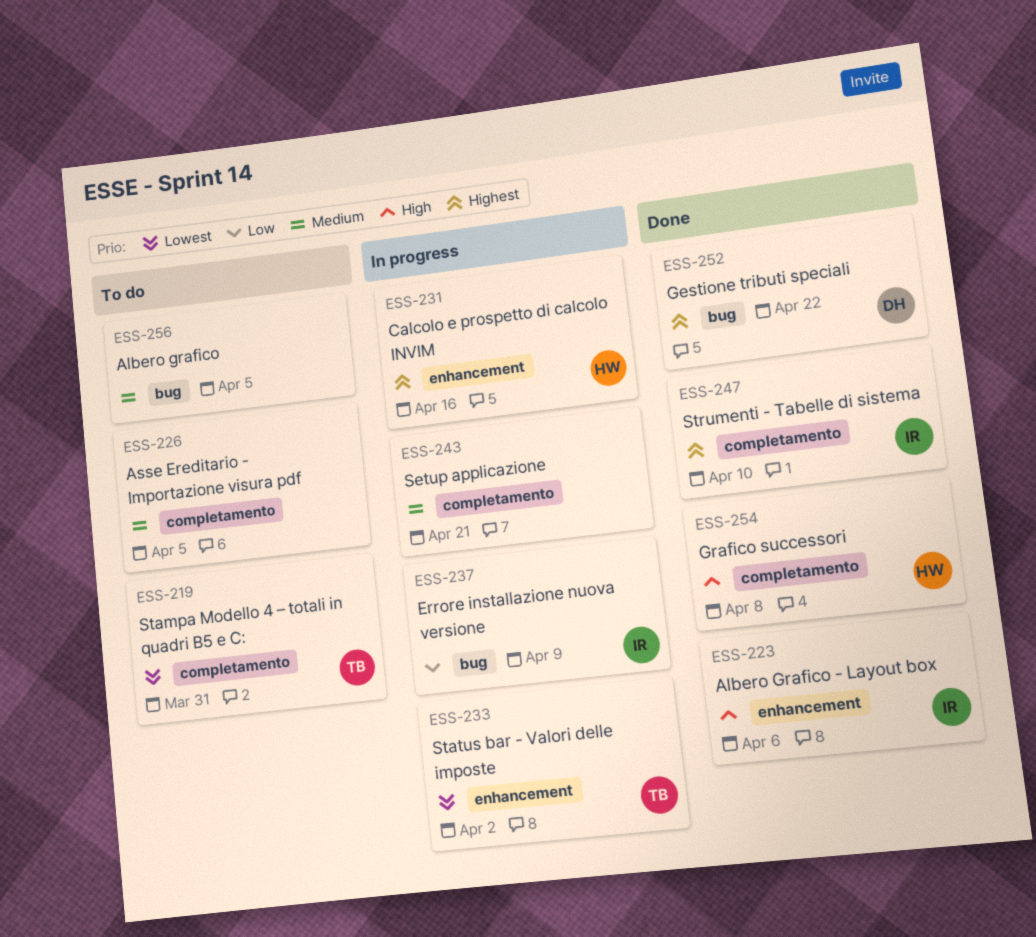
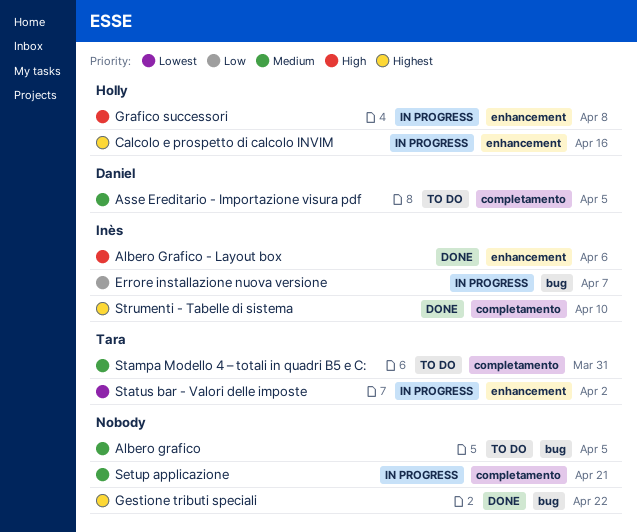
Asse Ereditario - Importazione visura pdf, owner: none -> Daniel
Errore installazione nuova versione, due: Apr 9 -> Apr 7
Gestione tributi speciali, owner: Daniel -> none
Grafico successori, status: Done -> In progress
Grafico successori, label: completamento -> enhancement
Stampa Modello 4 – totali in quadri B5 e C:, priority: Lowest -> Medium

